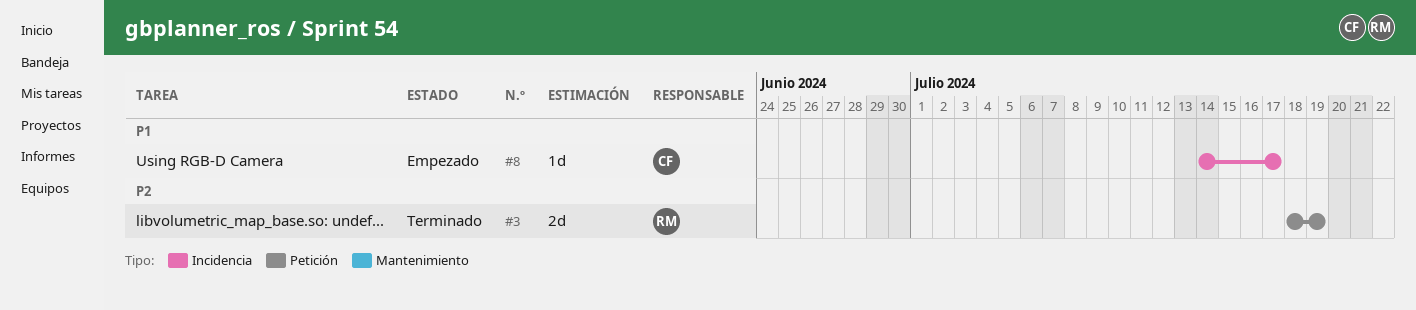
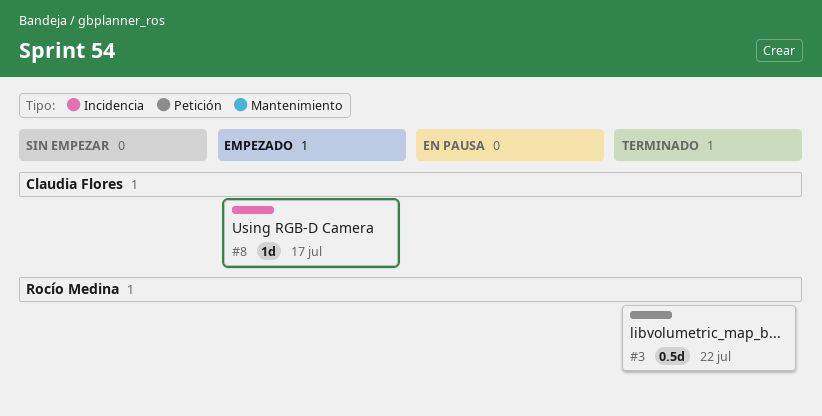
#3, estimate: 2d -> 0.5d
#3, due: Jul 19 -> Jul 22

